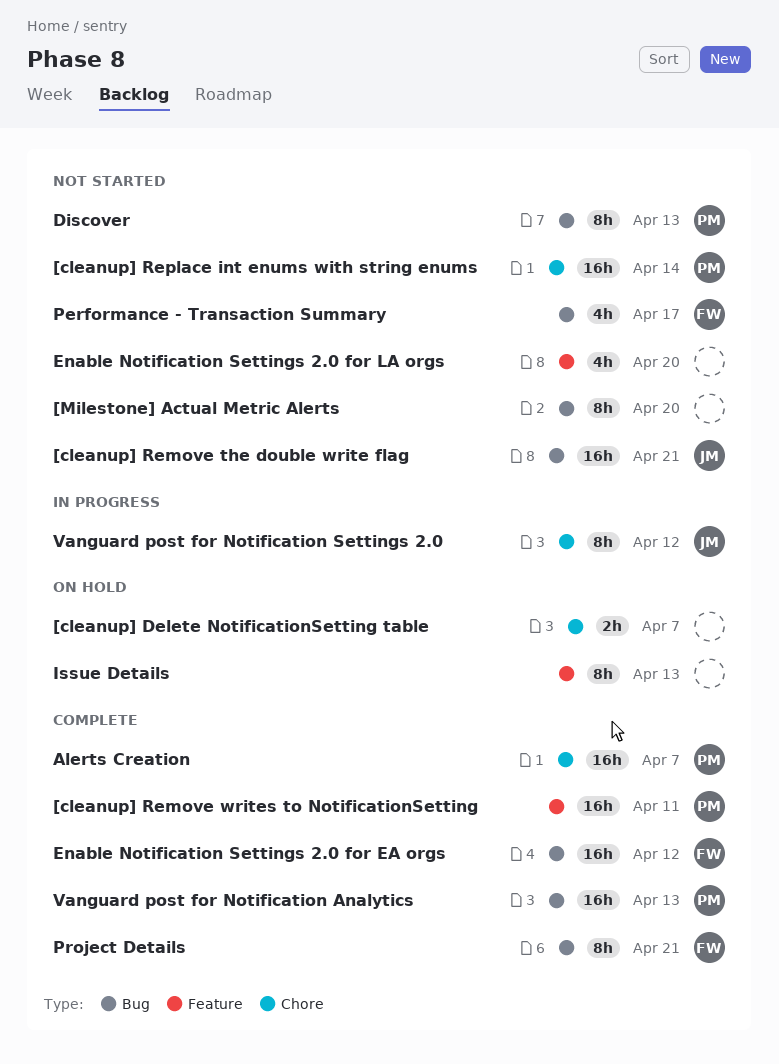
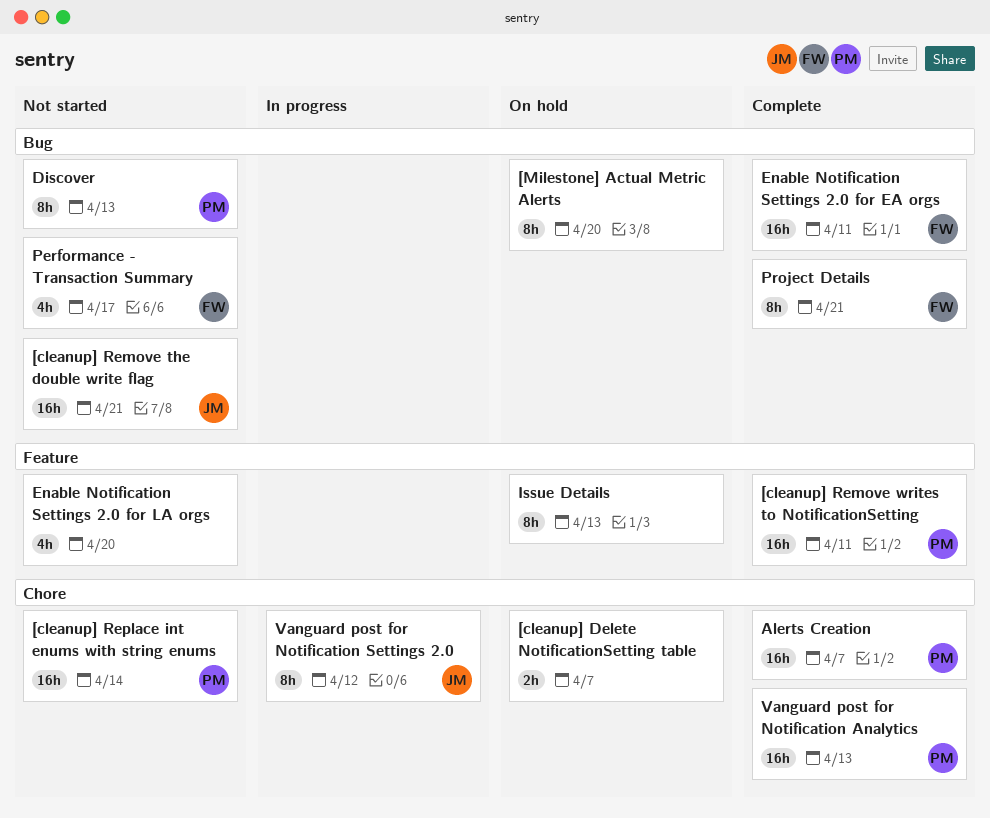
[Milestone] Actual Metric Alerts, status: Not started -> On hold
Enable Notification Settings 2.0 for EA orgs, due: Apr 12 -> Apr 11
Vanguard post for Notification Analytics, label: Bug -> Chore

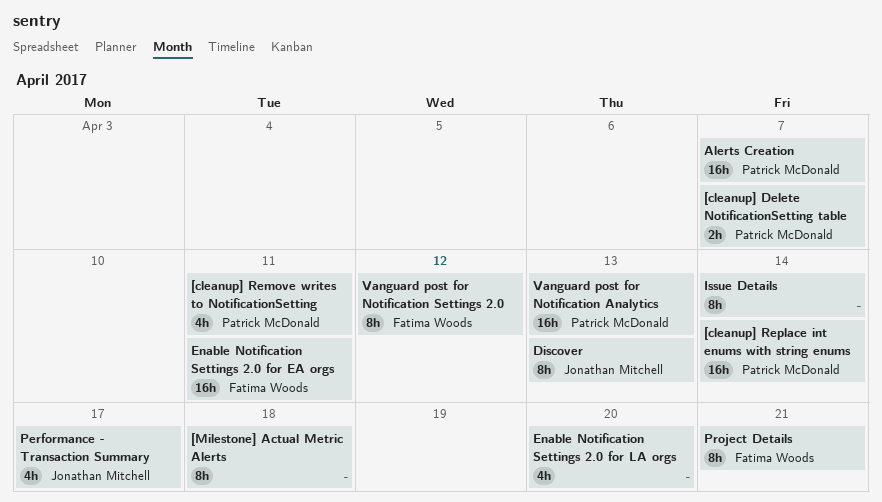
[cleanup] Delete NotificationSetting table, owner: none -> Patrick McDonald
[cleanup] Remove the double write flag: present -> none
[cleanup] Remove writes to NotificationSetting, estimate: 16h -> 4h
[Milestone] Actual Metric Alerts, due: Apr 20 -> Apr 18
Discover, owner: Patrick McDonald -> Jonathan Mitchell
Issue Details, due: Apr 13 -> Apr 14
Performance - Transaction Summary, owner: Fatima Woods -> Jonathan Mitchell
Vanguard post for Notification Settings 2.0, owner: Jonathan Mitchell -> Fatima Woods

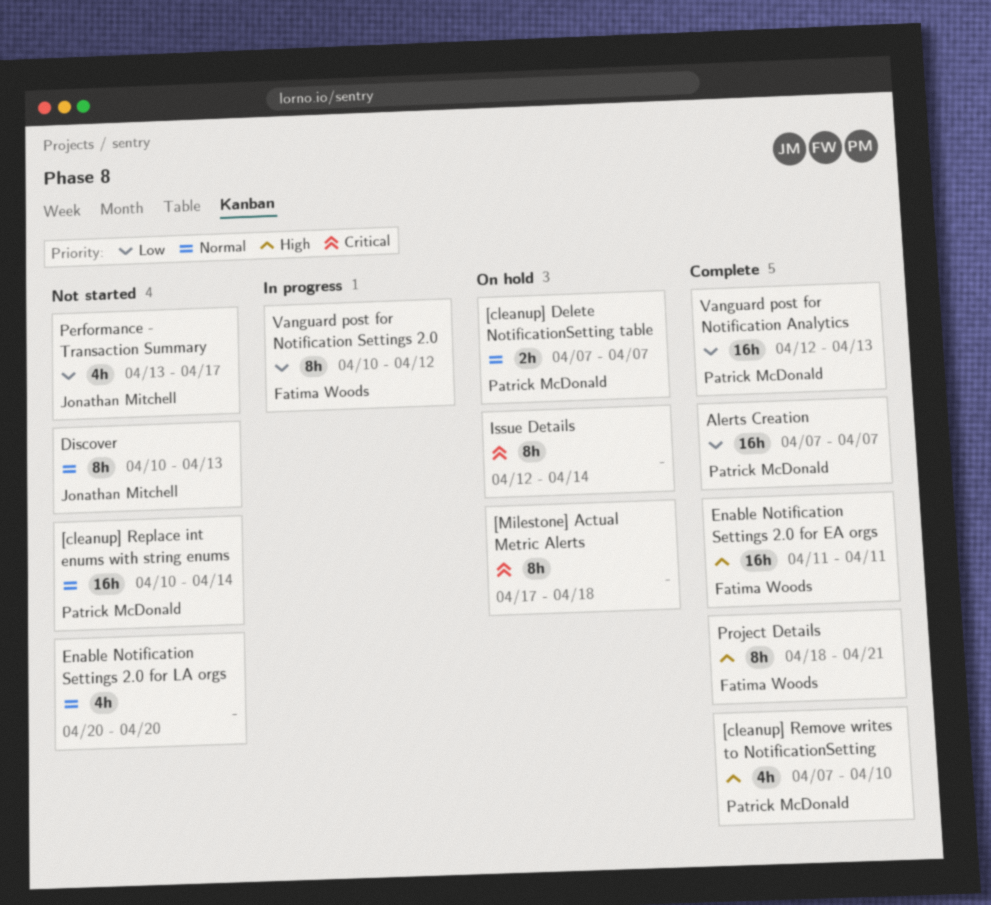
[cleanup] Remove writes to NotificationSetting, due: Apr 11 -> Apr 10

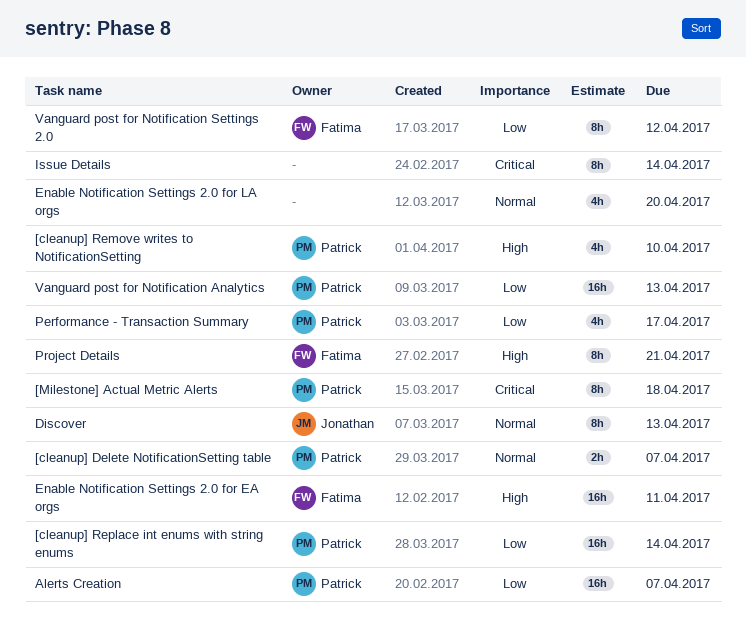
[cleanup] Replace int enums with string enums, priority: Normal -> Low
[Milestone] Actual Metric Alerts, owner: none -> Patrick McDonald
Performance - Transaction Summary, owner: Jonathan Mitchell -> Patrick McDonald

